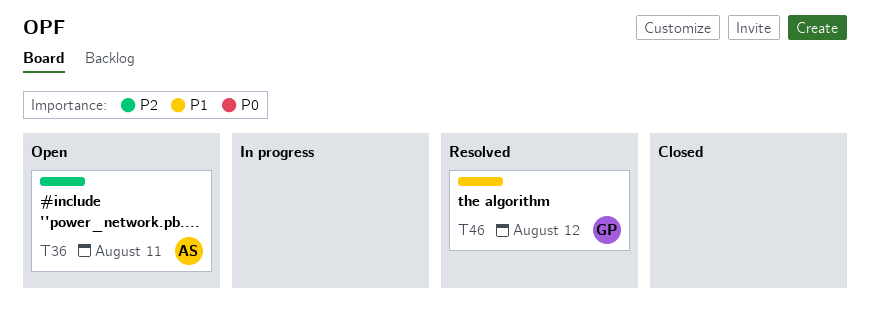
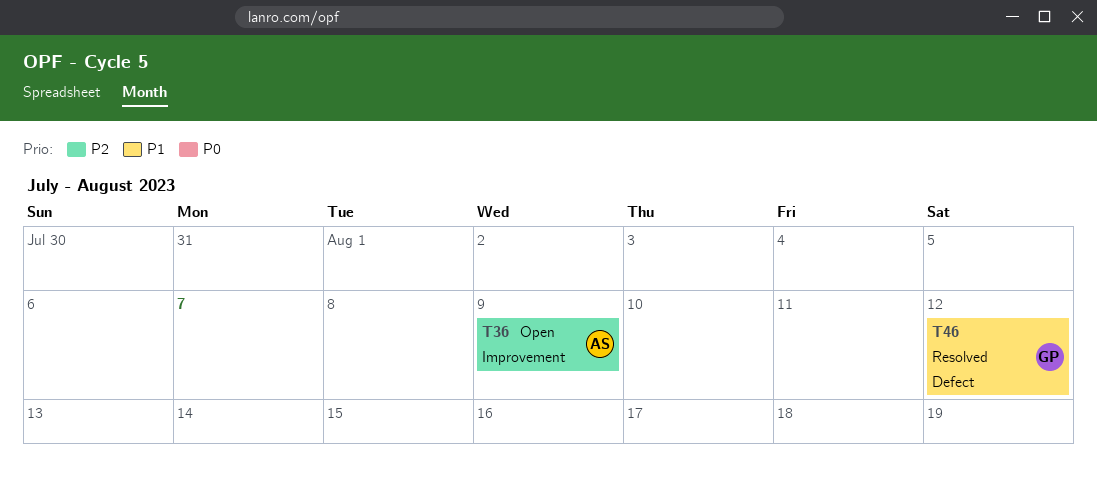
T36, due: Aug 11 -> Aug 9

